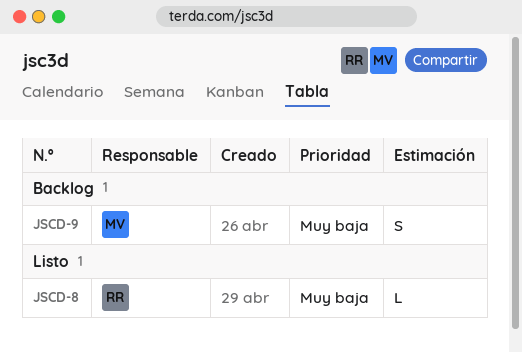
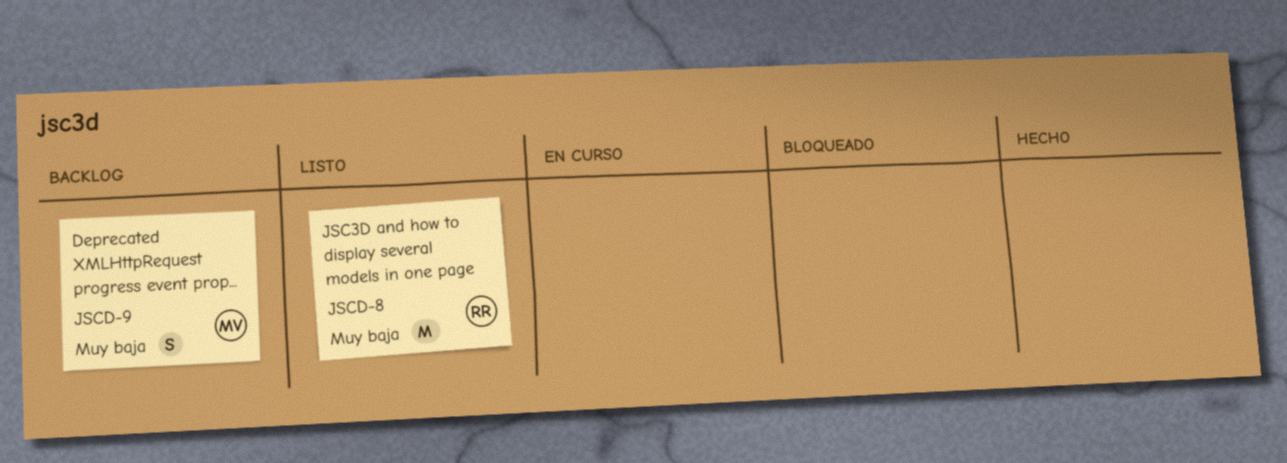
JSCD-8, estimate: L -> M

